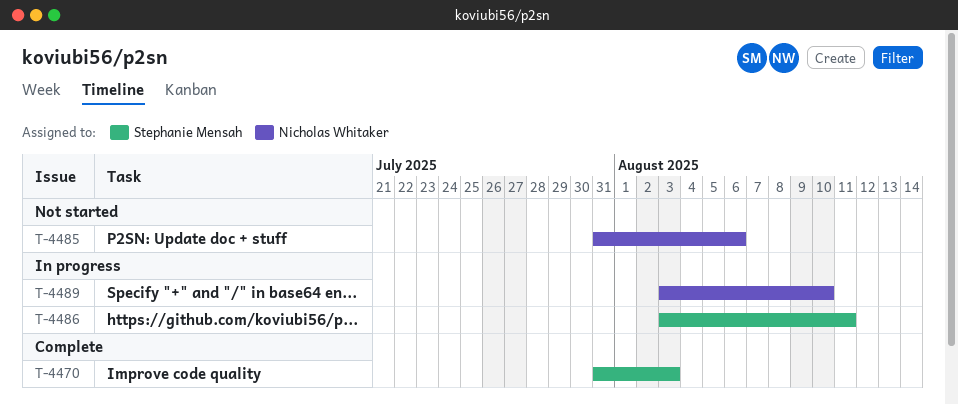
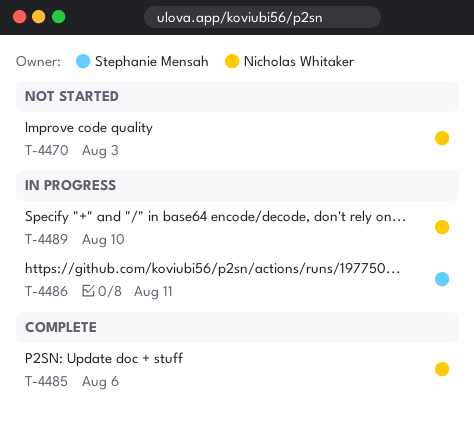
T-4470, status: Complete -> Not started
T-4470, owner: Stephanie Mensah -> Nicholas Whitaker
T-4485, status: Not started -> Complete

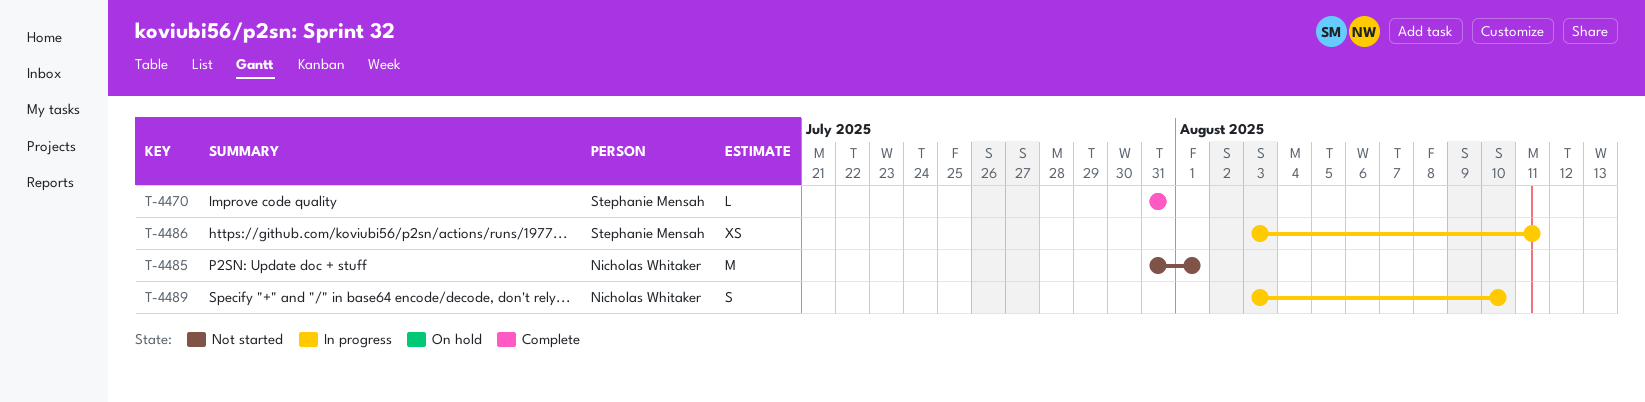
T-4470, status: Not started -> Complete
T-4470, owner: Nicholas Whitaker -> Stephanie Mensah
T-4470, due: Aug 3 -> Jul 31
T-4485, status: Complete -> Not started
T-4485, due: Aug 6 -> Aug 1

